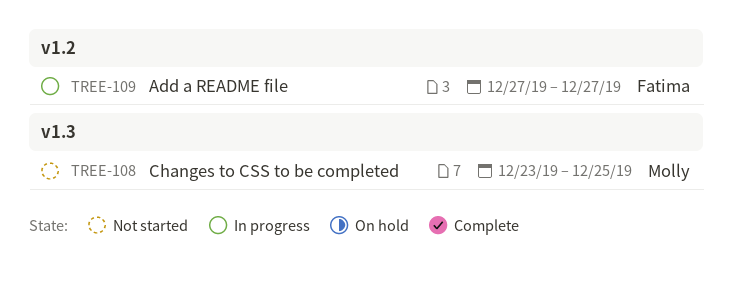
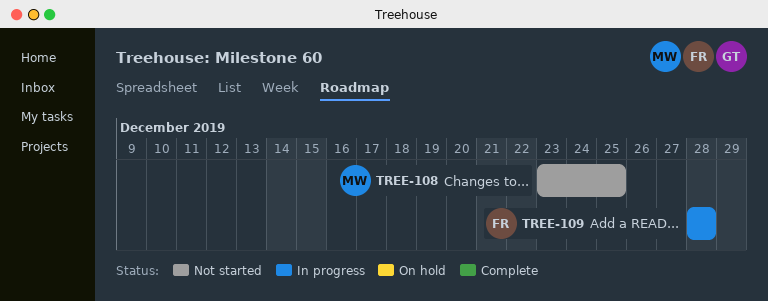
TREE-109, start: Dec 27 -> Dec 28
TREE-109, due: Dec 27 -> Dec 28

